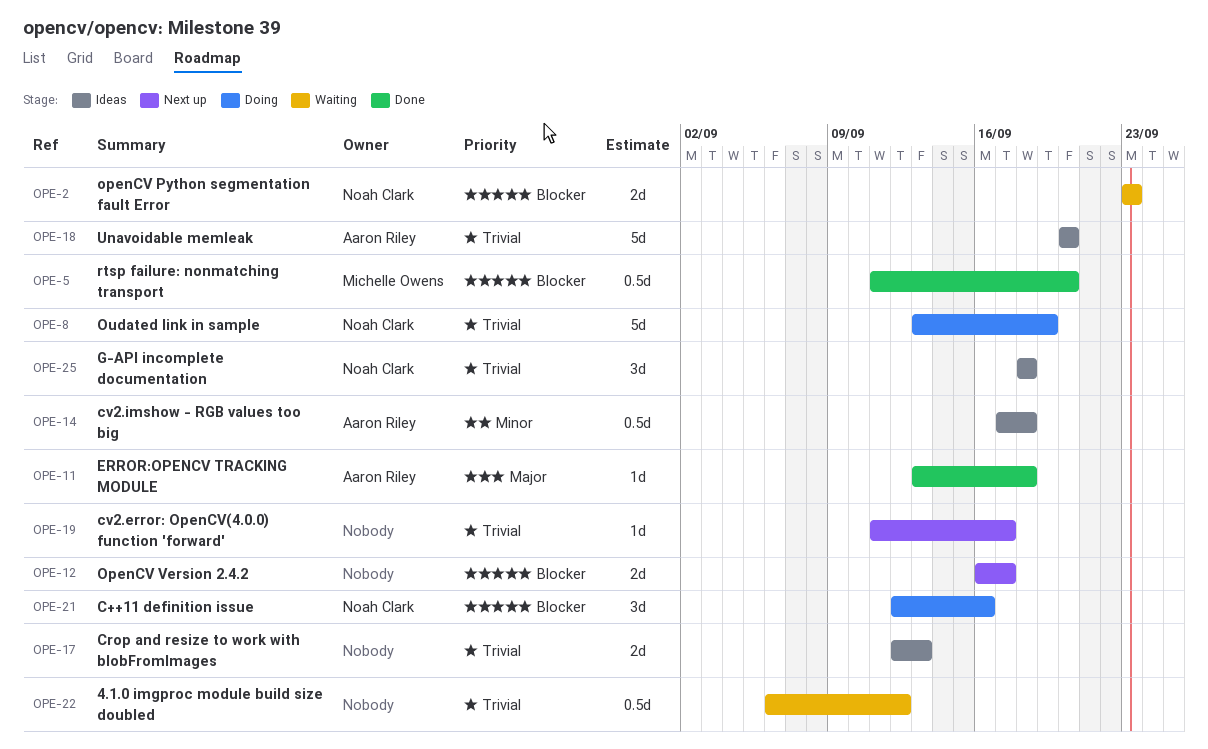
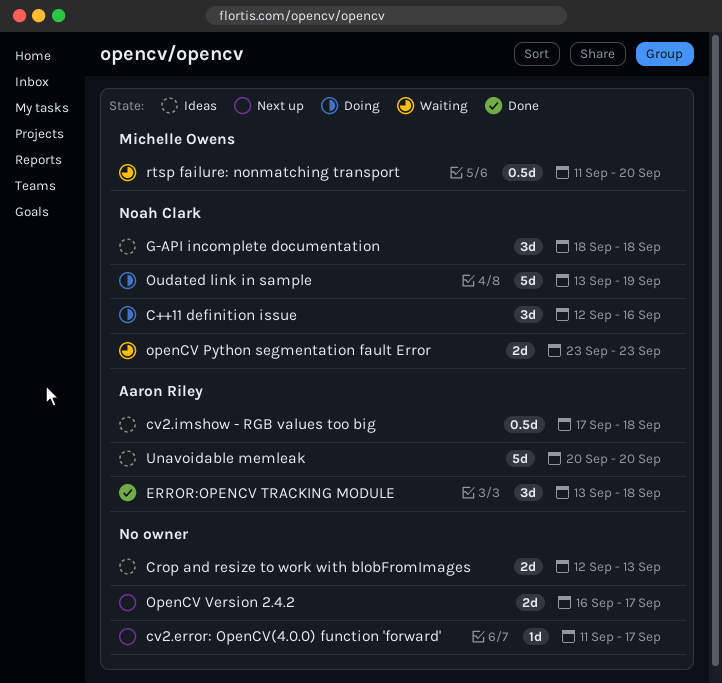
4.1.0 imgproc module build size doubled: present -> none
ERROR:OPENCV TRACKING MODULE, estimate: 1d -> 3d
rtsp failure: nonmatching transport, status: Done -> Waiting

